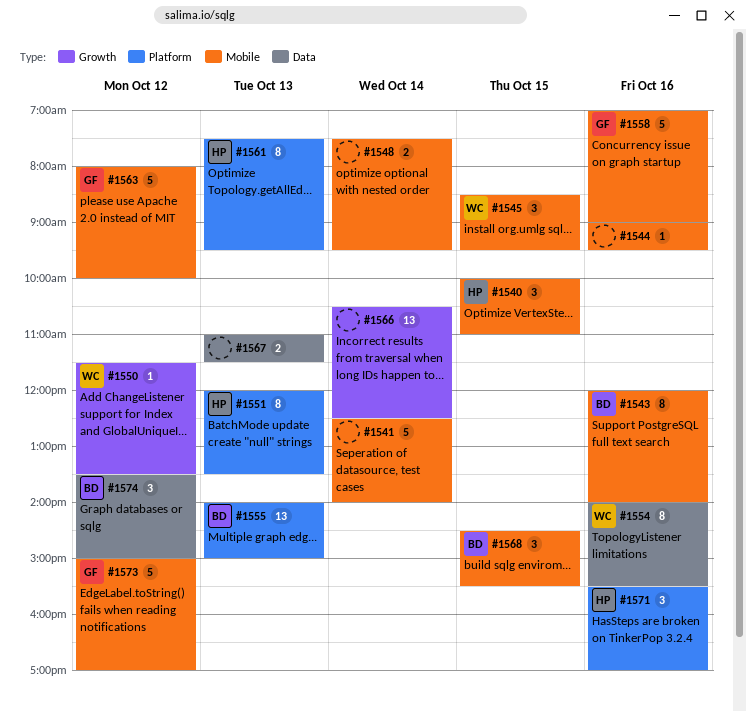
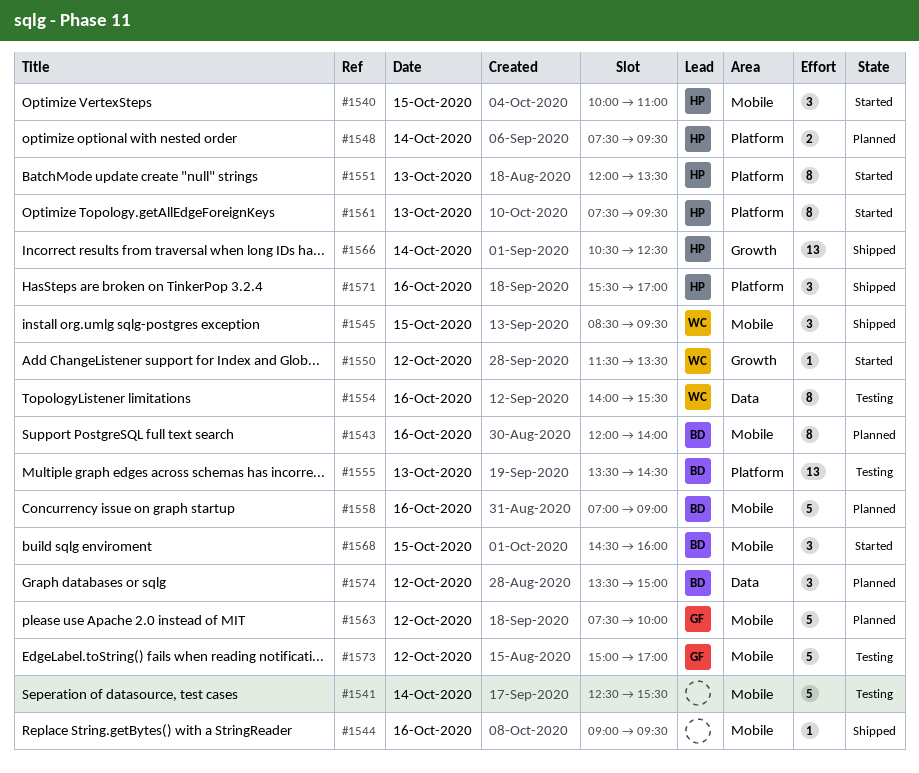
#1541, ends: 14:00 -> 15:30
#1548, owner: none -> HP
#1548, label: Mobile -> Platform
#1555, begins: 14:00 -> 13:30
#1555, ends: 15:00 -> 14:30
#1558, owner: GF -> BD
#1563, begins: 08:00 -> 07:30
#1566, owner: none -> HP
#1567: present -> none
#1568, ends: 15:30 -> 16:00

